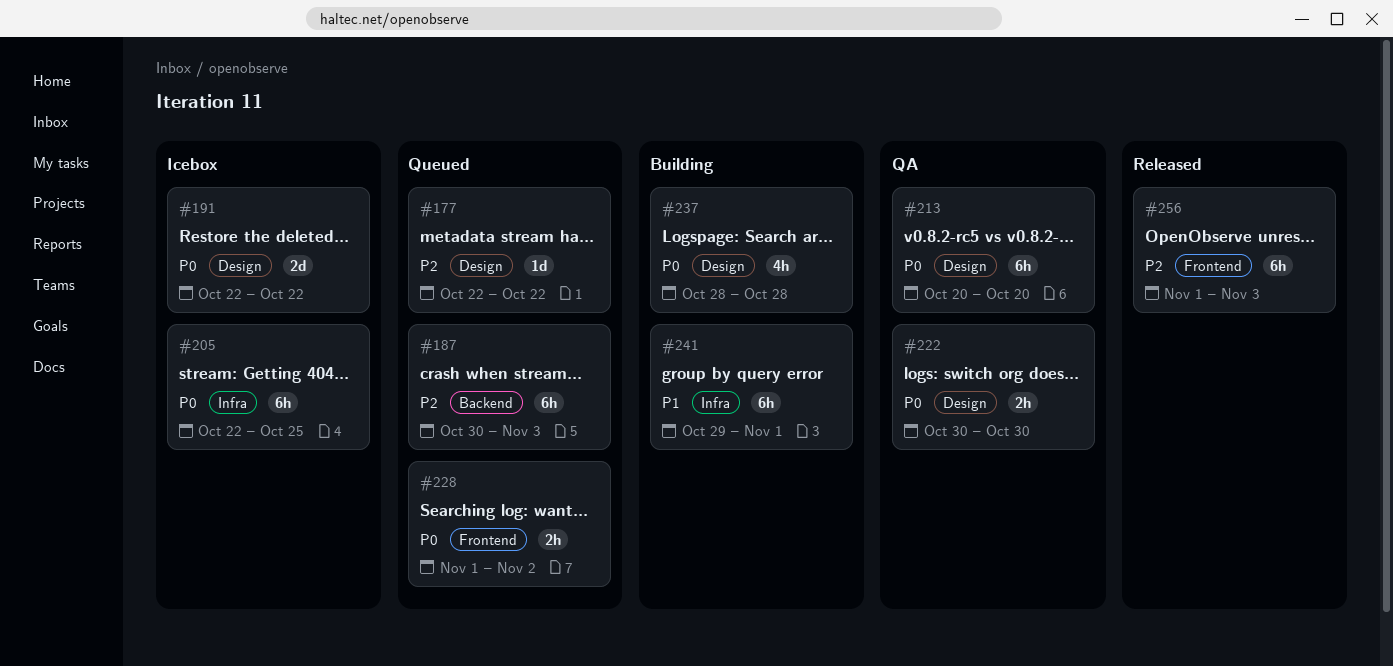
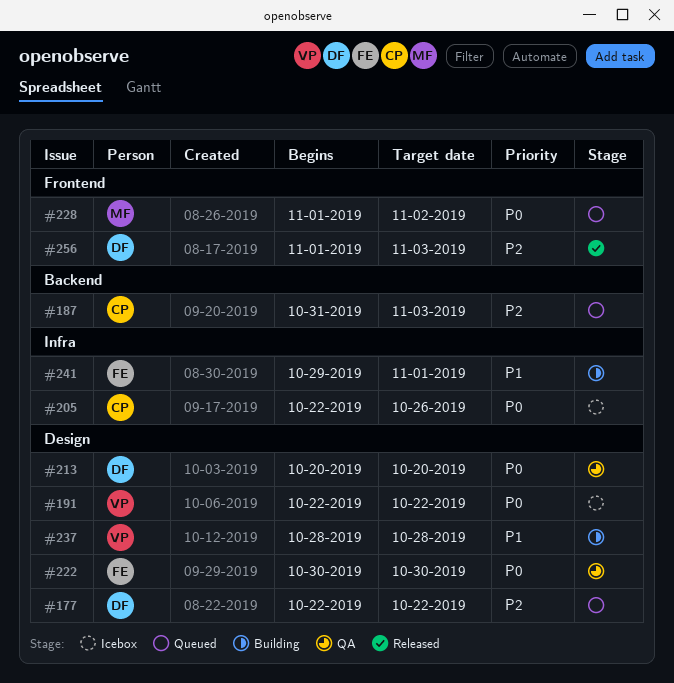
#187, start: Oct 30 -> Oct 31
#205, due: Oct 25 -> Oct 26
#237, priority: P0 -> P1

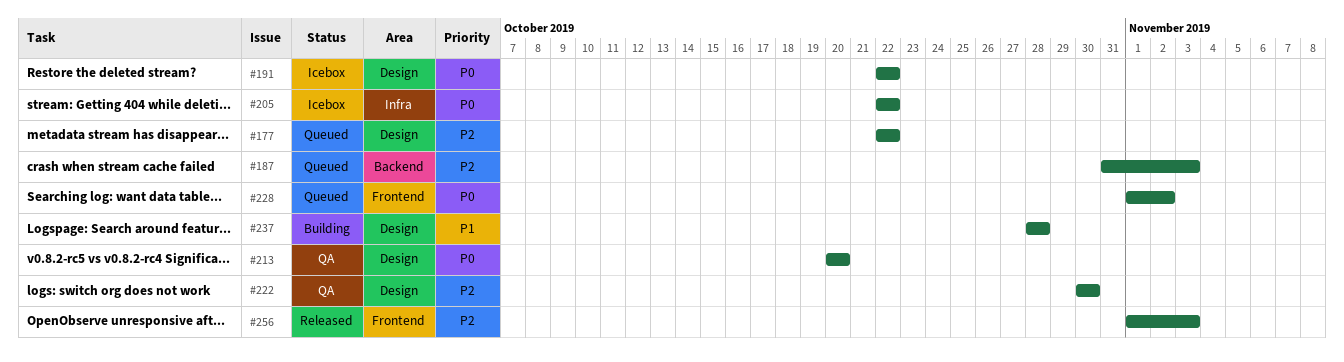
#205, due: Oct 26 -> Oct 22
#222, priority: P0 -> P2
#241: present -> none

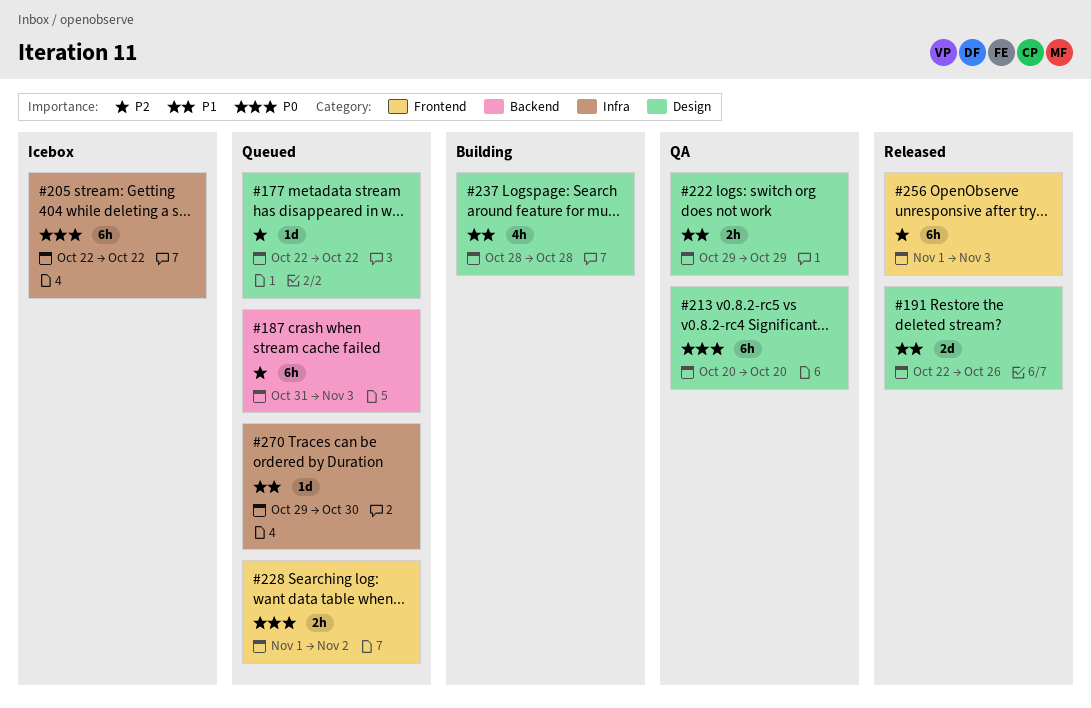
#191, status: Icebox -> Released
#191, priority: P0 -> P1
#191, due: Oct 22 -> Oct 26
#222, priority: P2 -> P1
#222, start: Oct 30 -> Oct 29
#222, due: Oct 30 -> Oct 29
#270: none -> present

